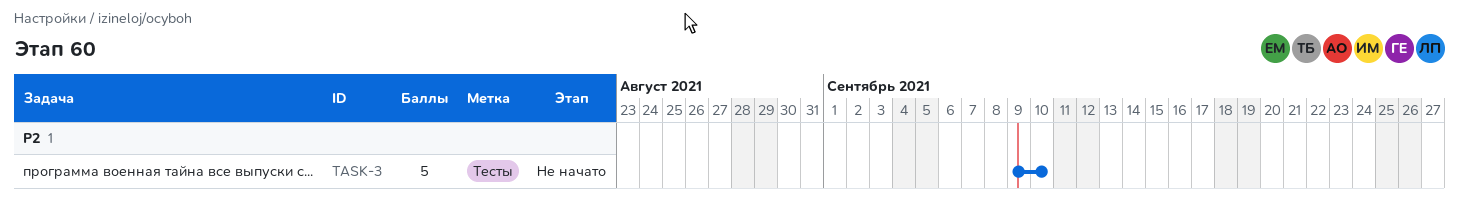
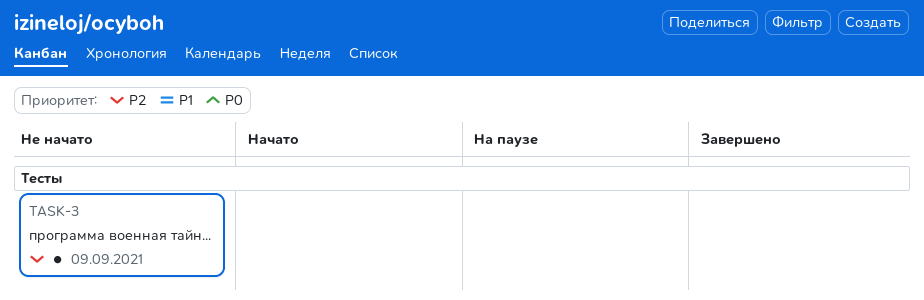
TASK-3, estimate: 5 -> 1
TASK-3, due: Sep 10 -> Sep 9

